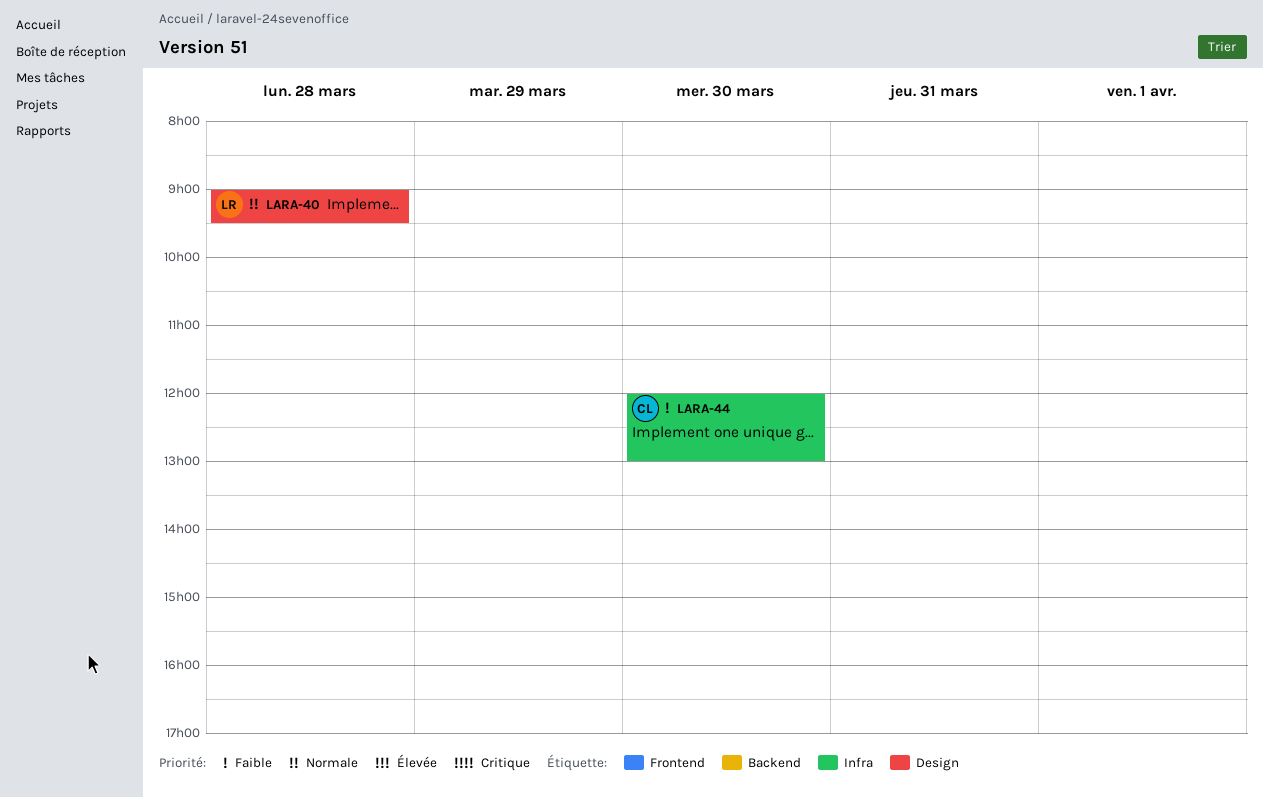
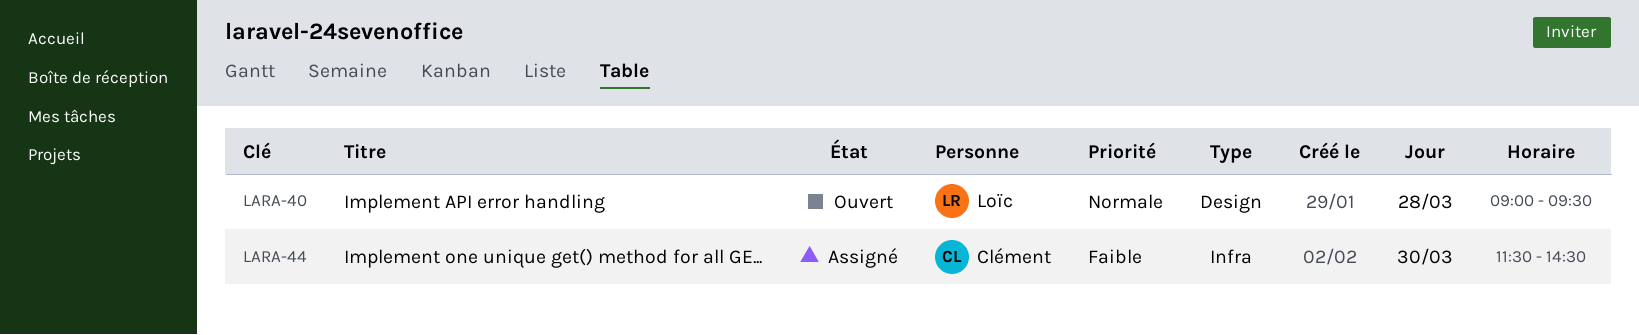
LARA-44, begins: 12:00 -> 11:30
LARA-44, ends: 13:00 -> 14:30

